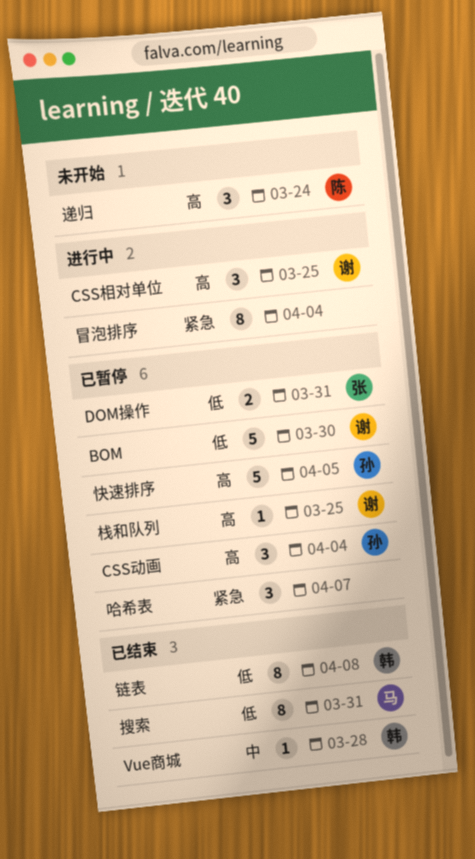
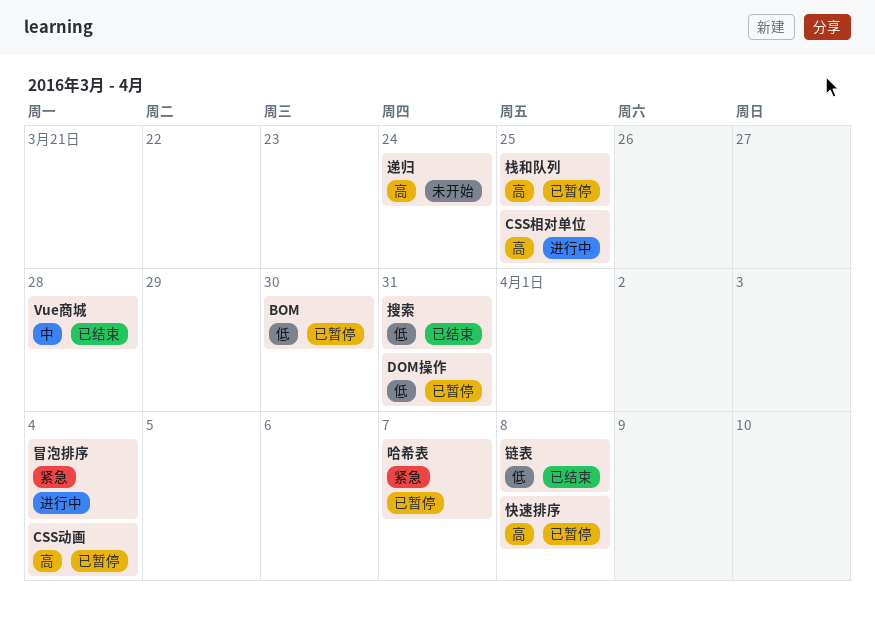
快速排序, due: Apr 5 -> Apr 8

